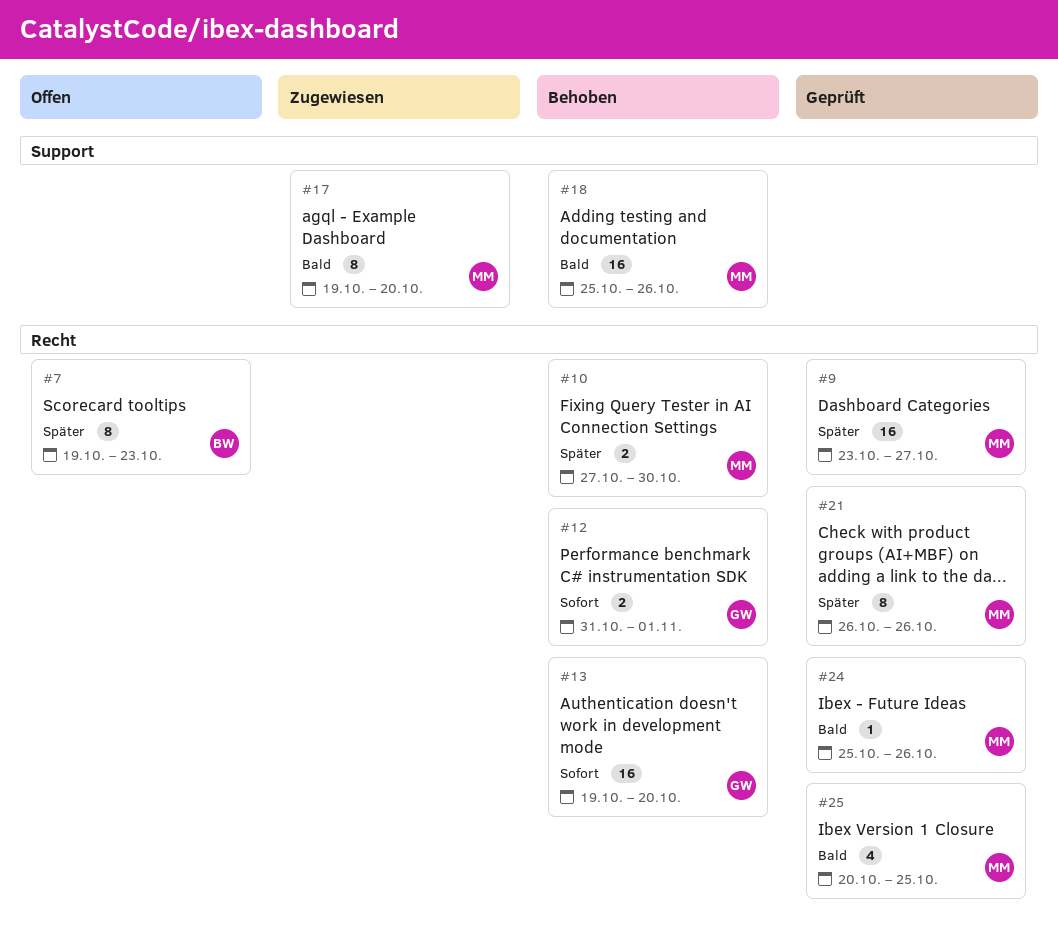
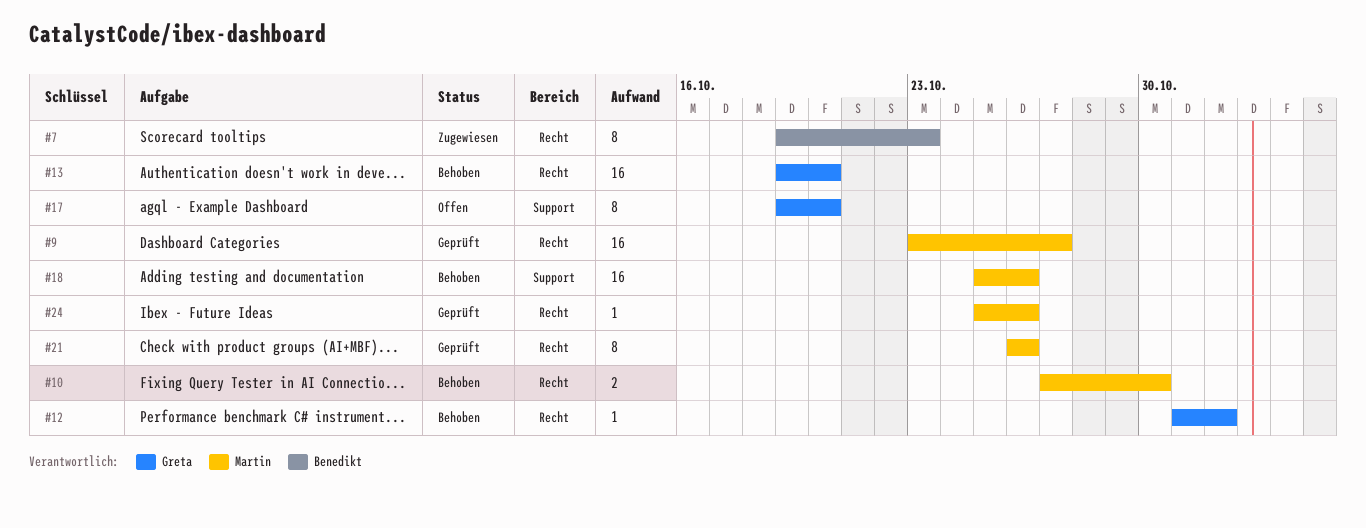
#7, status: Offen -> Zugewiesen
#12, estimate: 2 -> 1
#17, status: Zugewiesen -> Offen
#17, owner: Martin -> Greta
#25: present -> none

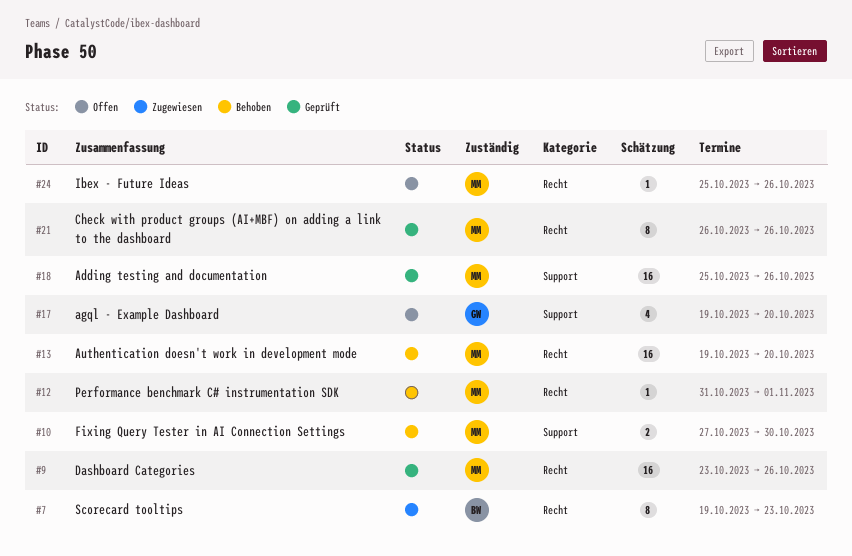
#9, due: Oct 27 -> Oct 26
#10, label: Recht -> Support
#12, owner: Greta -> Martin
#13, owner: Greta -> Martin
#17, estimate: 8 -> 4
#18, status: Behoben -> Geprüft
#24, status: Geprüft -> Offen

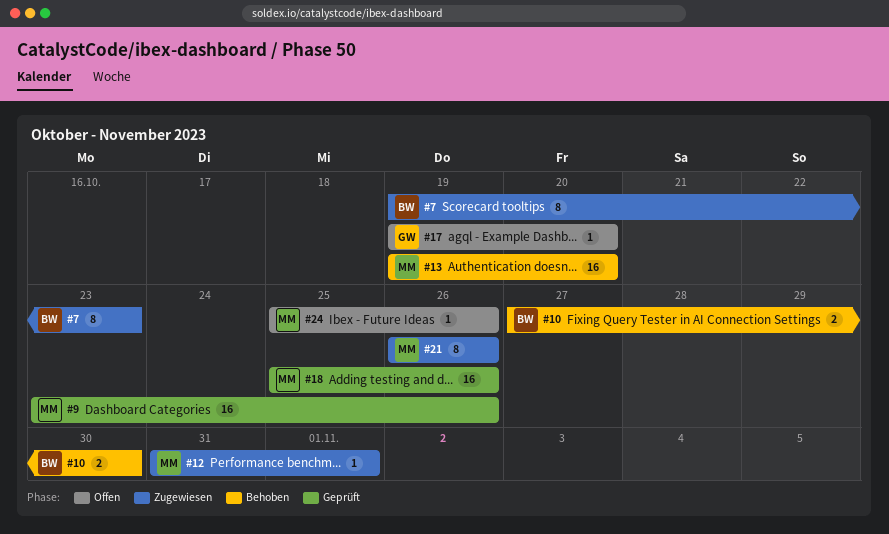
#10, owner: MM -> BW
#12, status: Behoben -> Zugewiesen
#17, estimate: 4 -> 1
#21, status: Geprüft -> Zugewiesen

